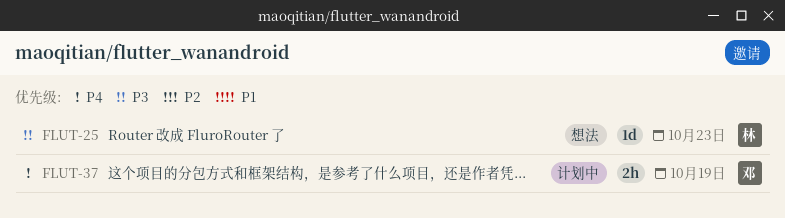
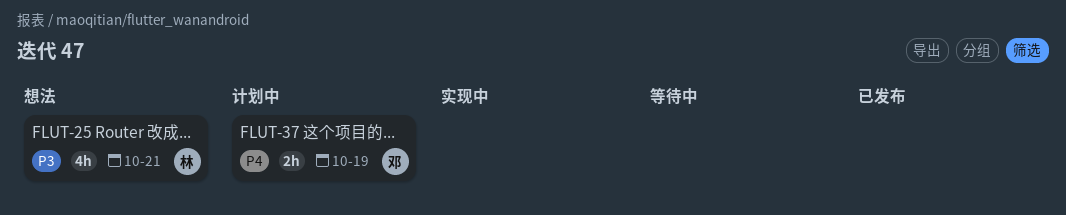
FLUT-25, estimate: 1d -> 4h
FLUT-25, due: Oct 23 -> Oct 21

